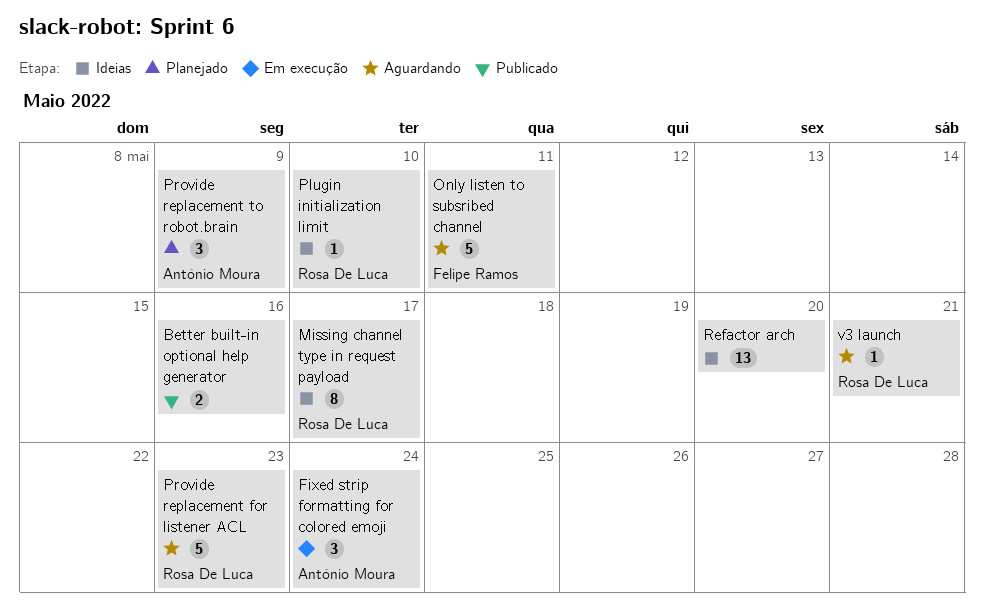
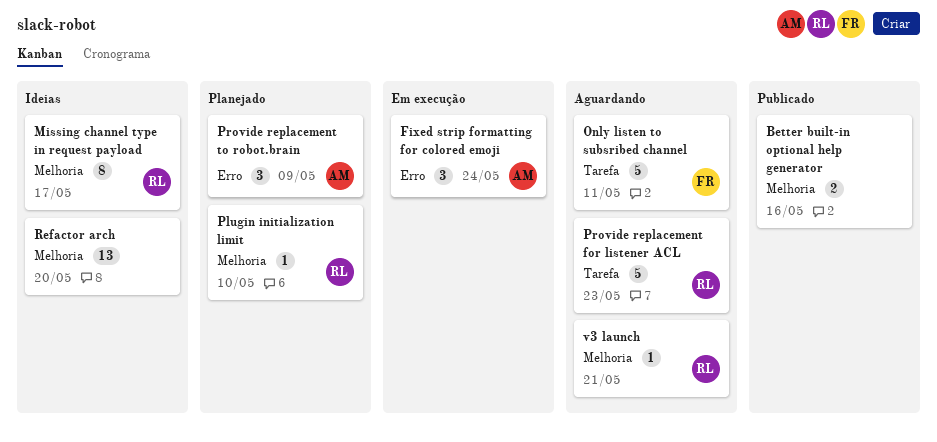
Plugin initialization limit, status: Ideias -> Planejado

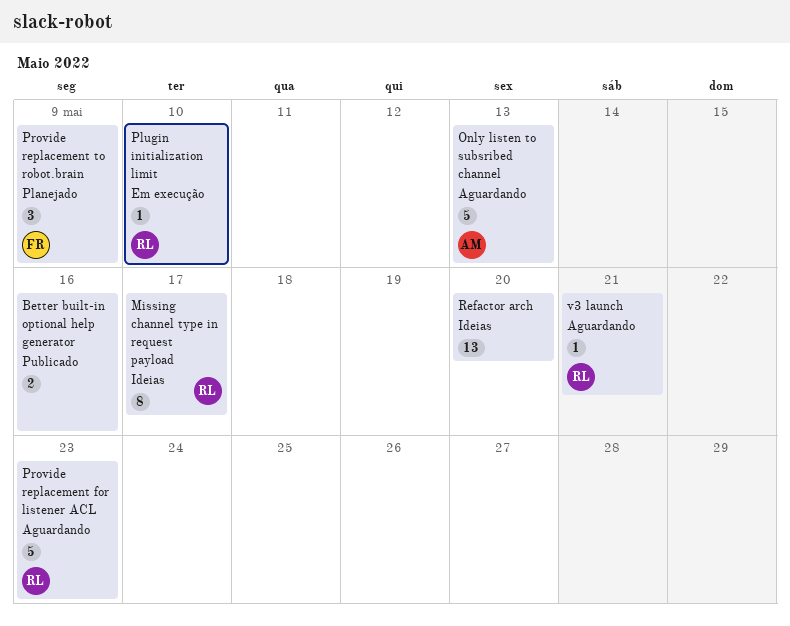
Fixed strip formatting for colored emoji: present -> none
Only listen to subsribed channel, owner: FR -> AM
Only listen to subsribed channel, due: May 11 -> May 13
Plugin initialization limit, status: Planejado -> Em execução
Provide replacement to robot.brain, owner: AM -> FR

